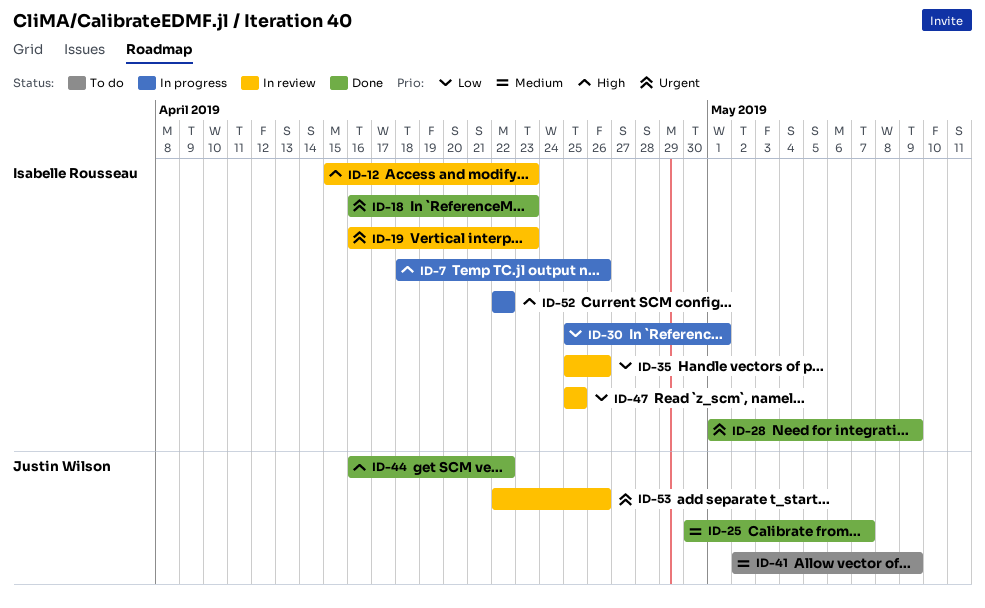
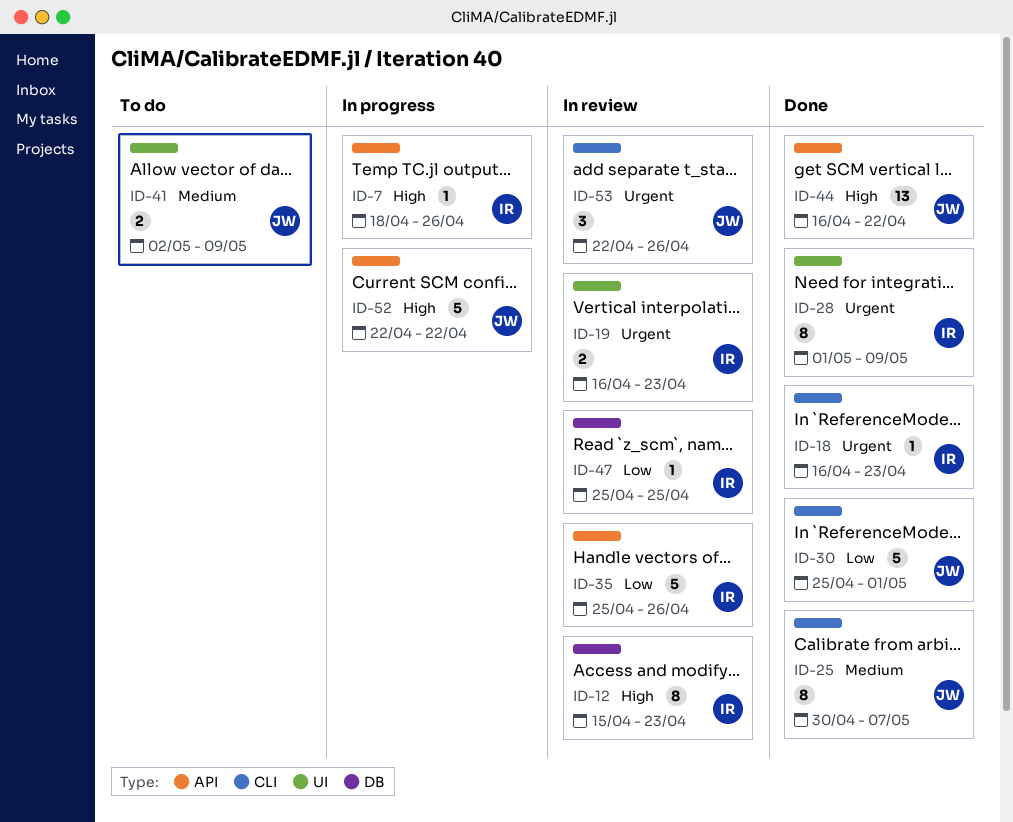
ID-30, status: In progress -> Done
ID-30, owner: Isabelle Rousseau -> Justin Wilson
ID-52, owner: Isabelle Rousseau -> Justin Wilson

